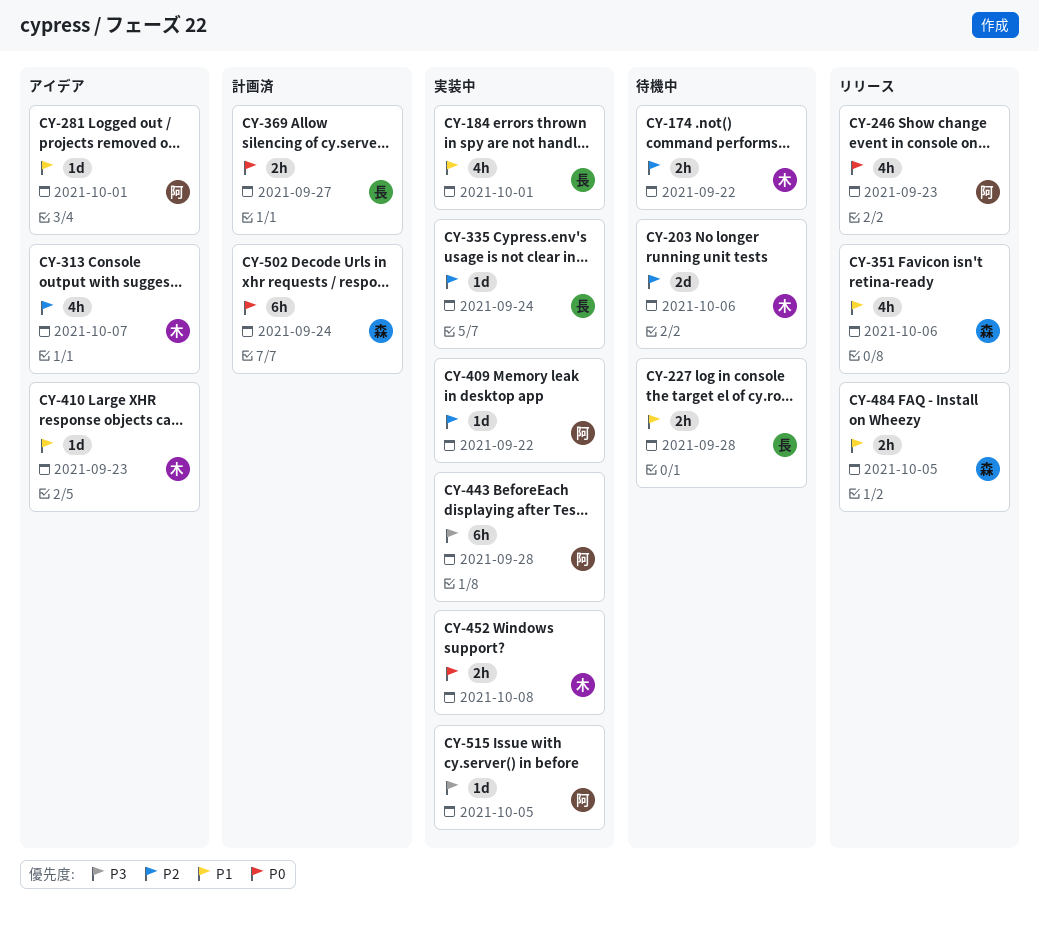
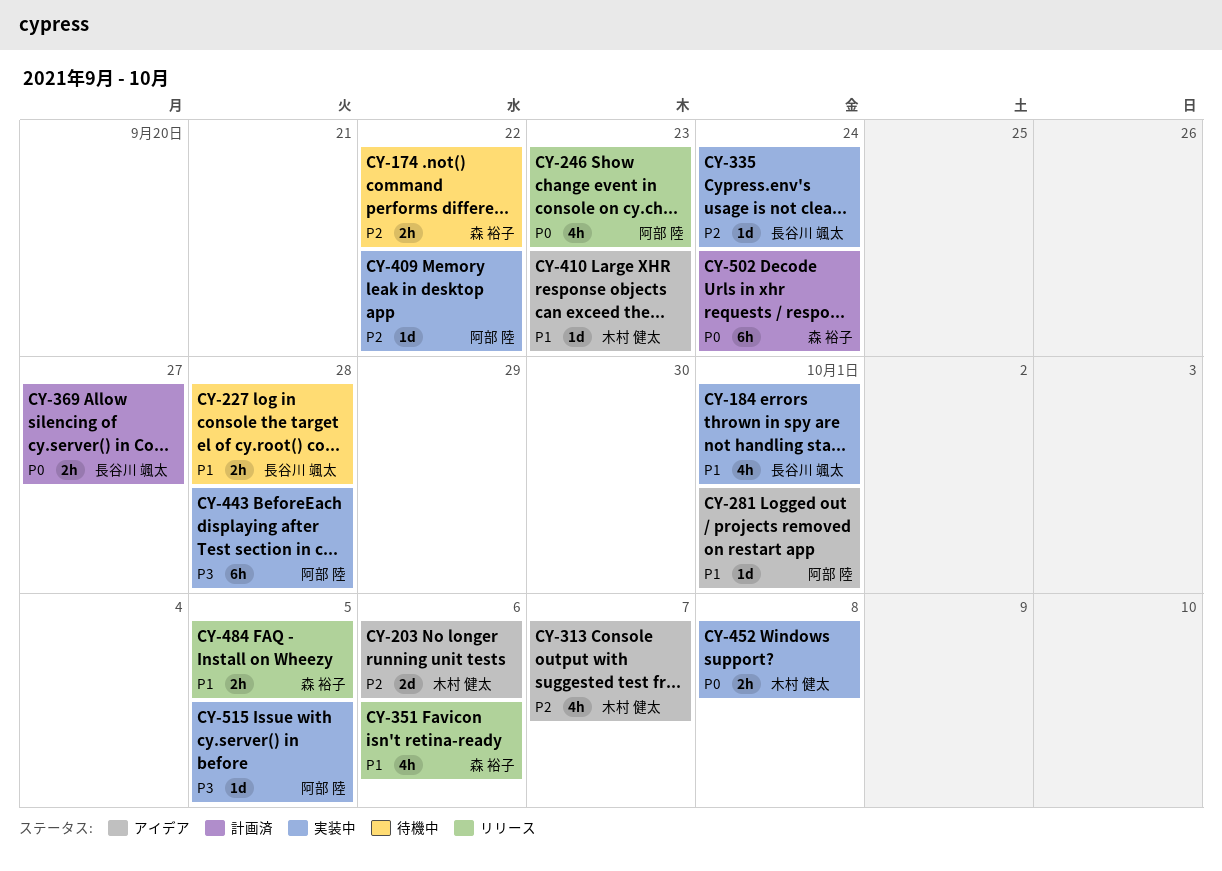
CY-174, owner: 木村 健太 -> 森 裕子
CY-203, status: 待機中 -> アイデア

